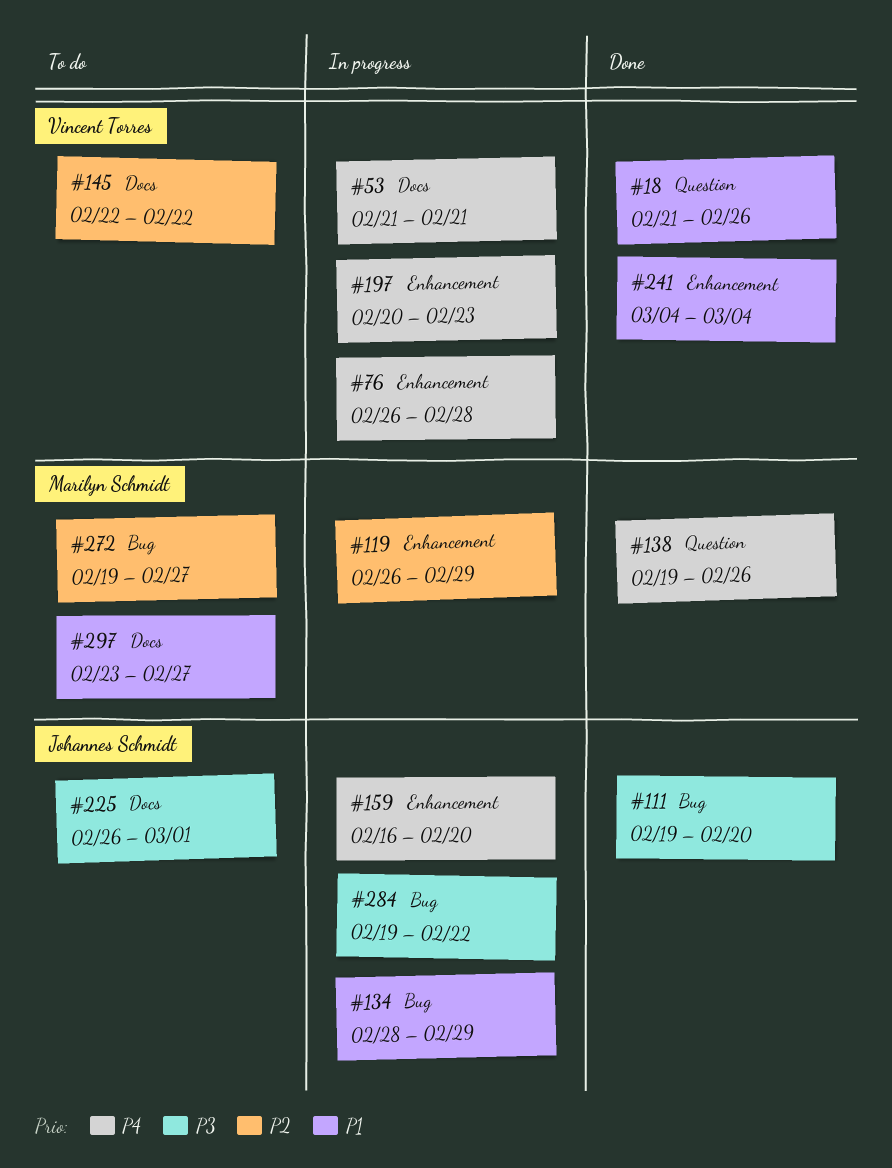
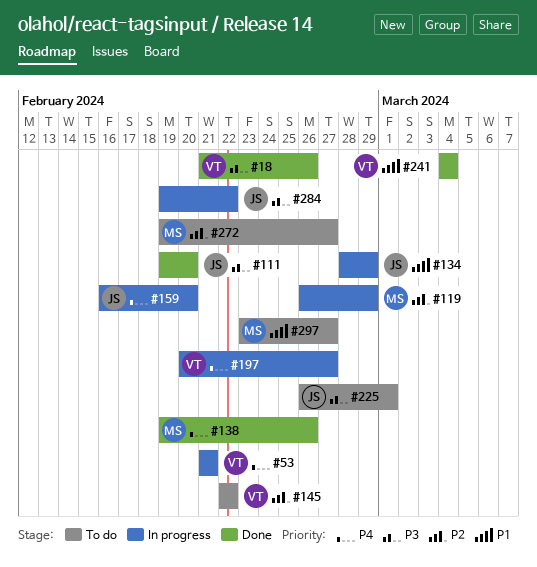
#18, priority: P1 -> P3
#76: present -> none
#197, due: Feb 23 -> Feb 27

